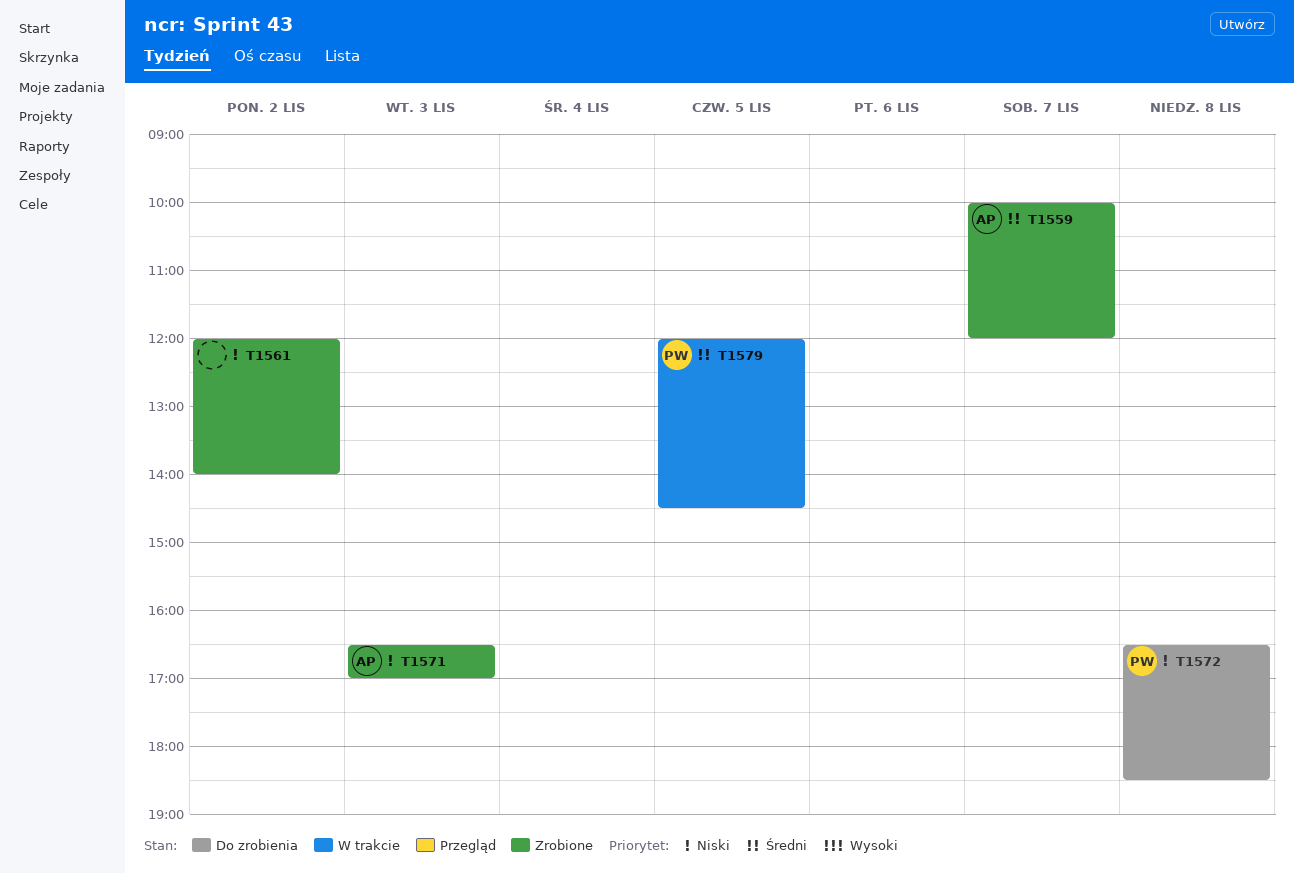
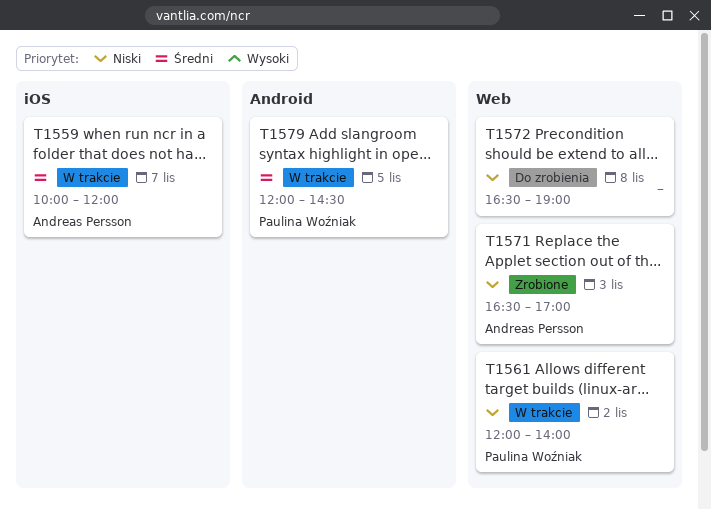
T1559, status: Zrobione -> W trakcie
T1561, status: Zrobione -> W trakcie
T1561, owner: none -> Paulina Woźniak
T1572, owner: Paulina Woźniak -> none
T1572, ends: 18:30 -> 19:00

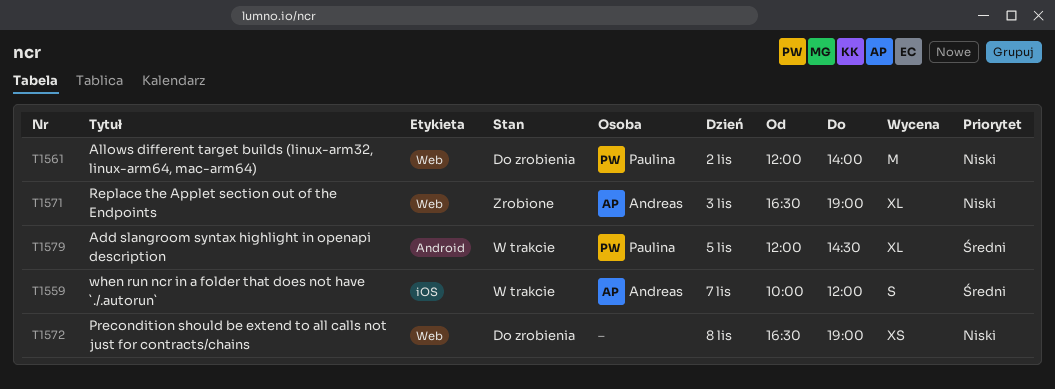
T1561, status: W trakcie -> Do zrobienia
T1571, ends: 17:00 -> 19:00

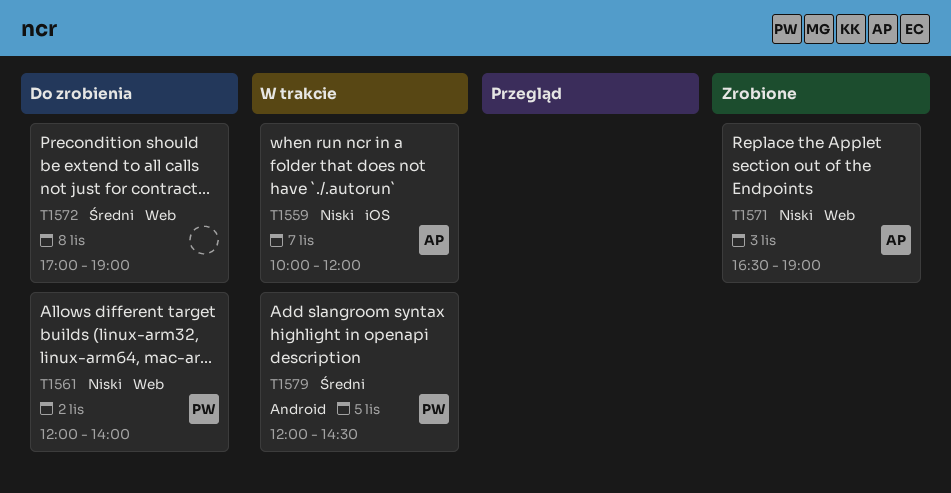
T1559, priority: Średni -> Niski
T1572, priority: Niski -> Średni
T1572, begins: 16:30 -> 17:00

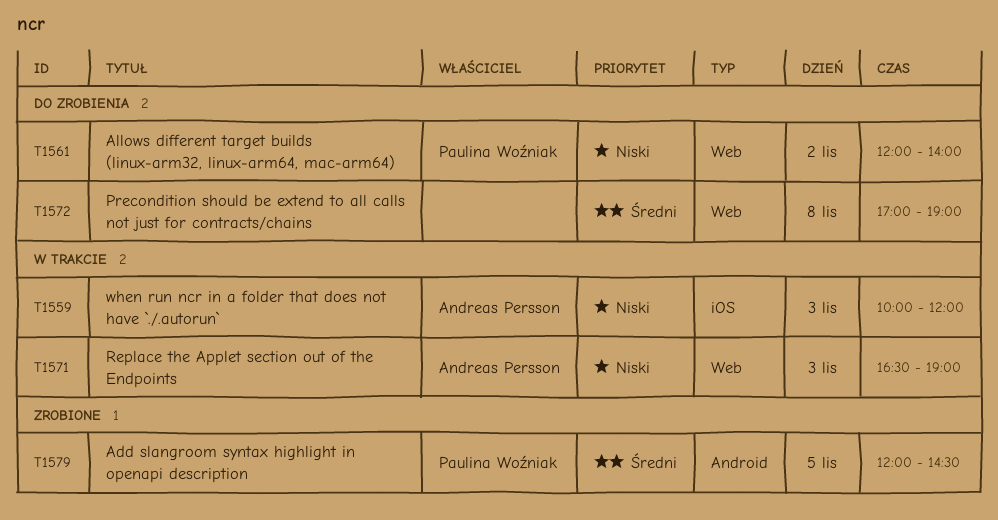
T1559, day: Nov 7 -> Nov 3
T1571, status: Zrobione -> W trakcie
T1579, status: W trakcie -> Zrobione

